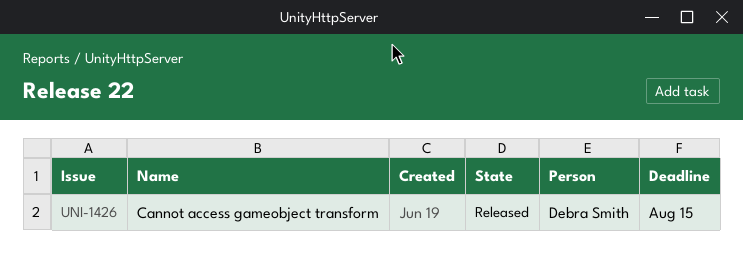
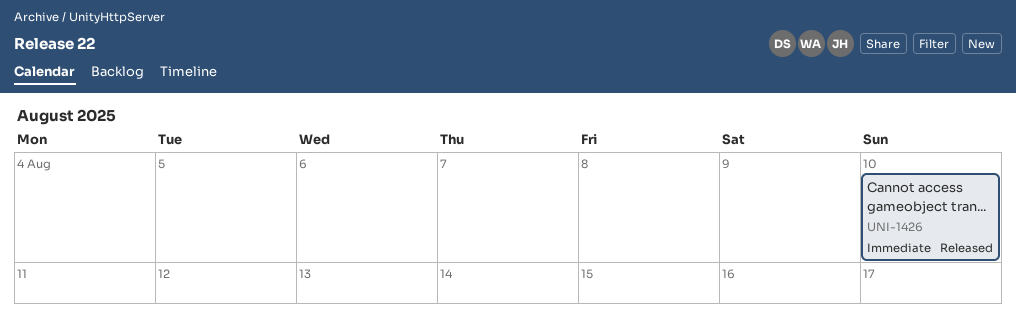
UNI-1426, due: Aug 15 -> Aug 10

